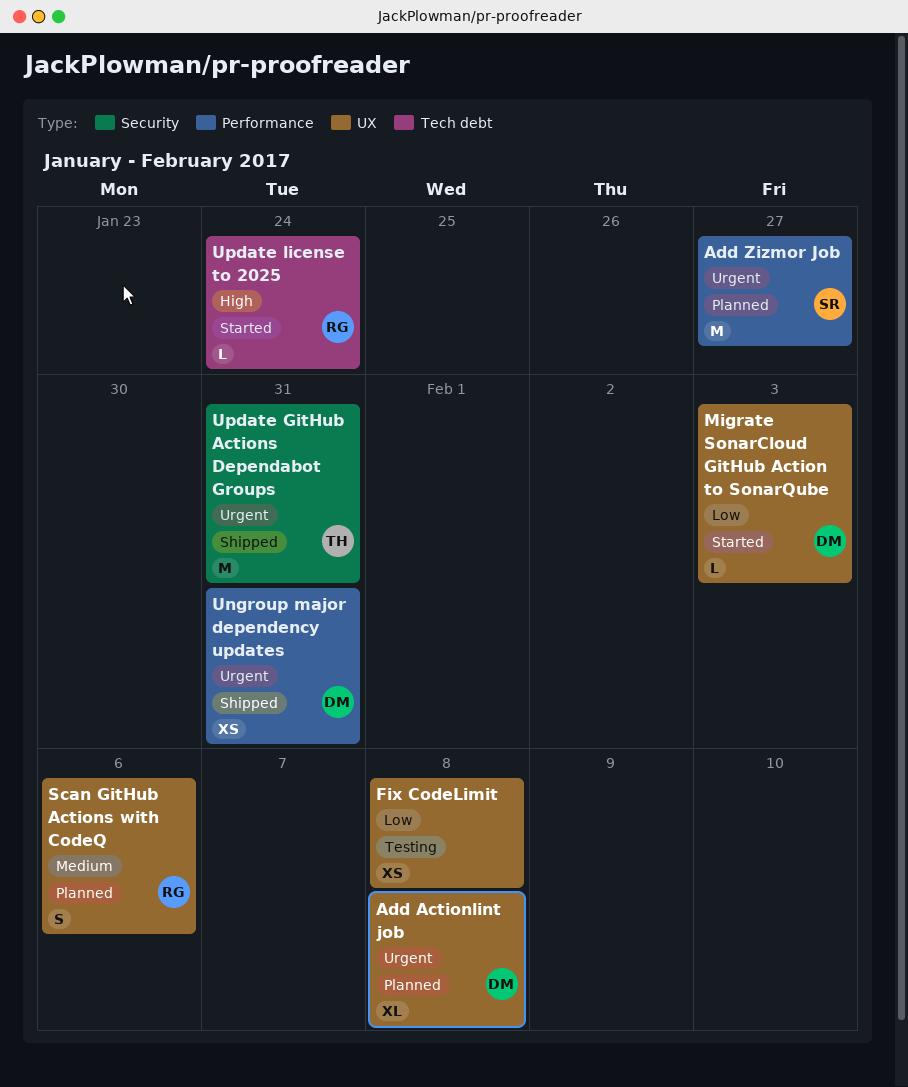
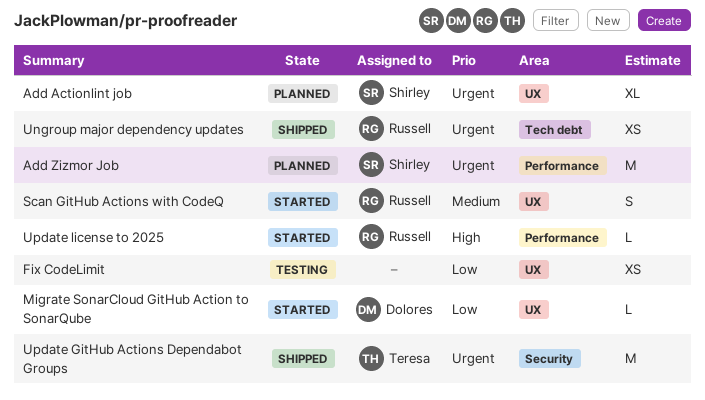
Add Actionlint job, owner: Dolores -> Shirley
Scan GitHub Actions with CodeQ, status: Planned -> Started
Ungroup major dependency updates, owner: Dolores -> Russell
Ungroup major dependency updates, label: Performance -> Tech debt
Update license to 2025, label: Tech debt -> Performance

